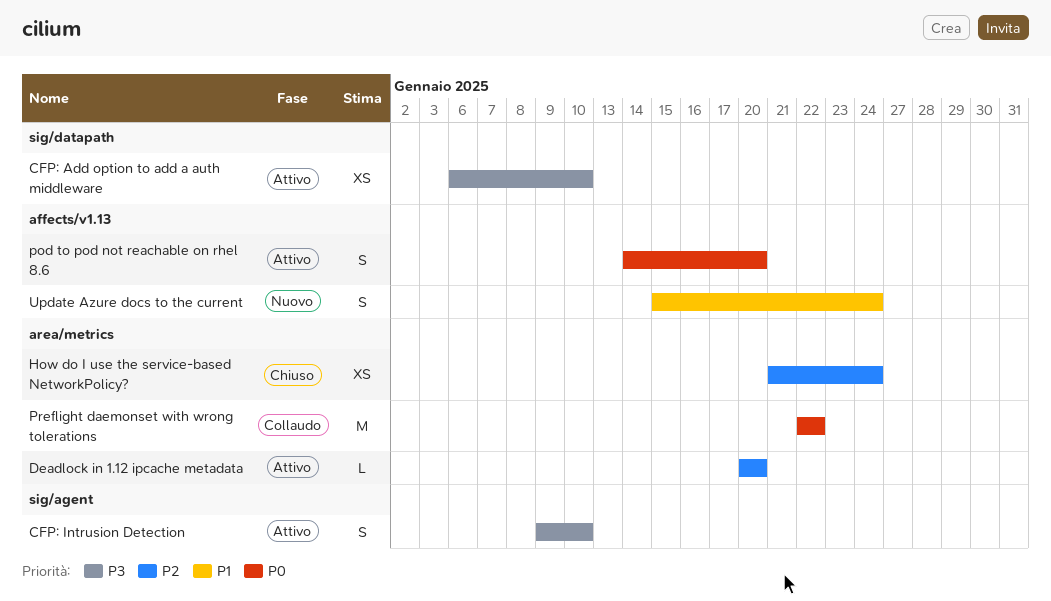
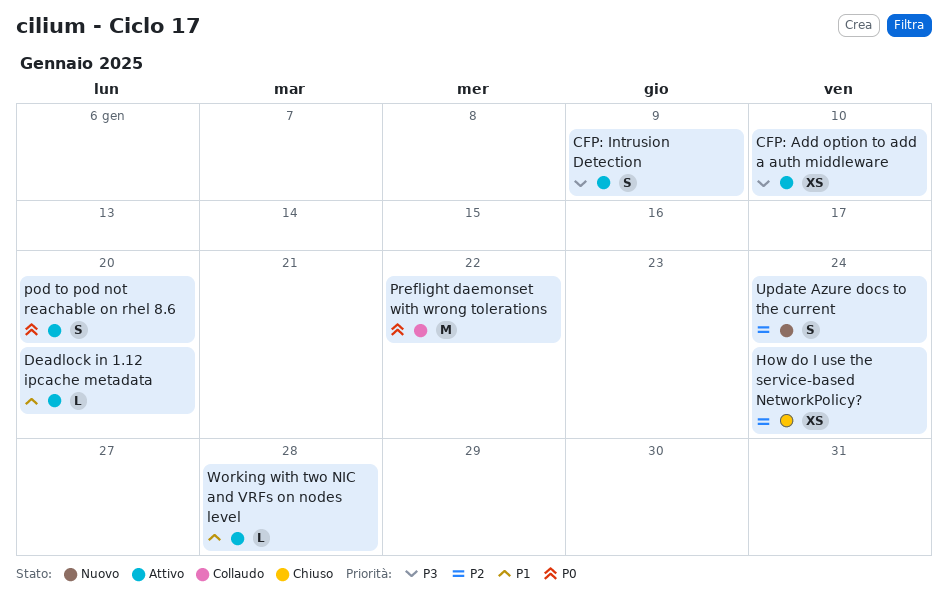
CFP: Intrusion Detection, due: Jan 10 -> Jan 9
Deadlock in 1.12 ipcache metadata, priority: P2 -> P1
Update Azure docs to the current, priority: P1 -> P2
Working with two NIC and VRFs on nodes level: none -> present

